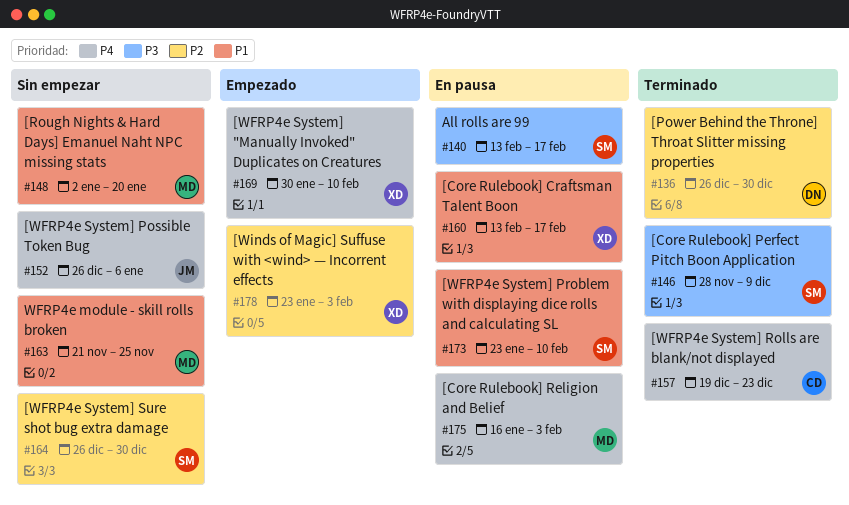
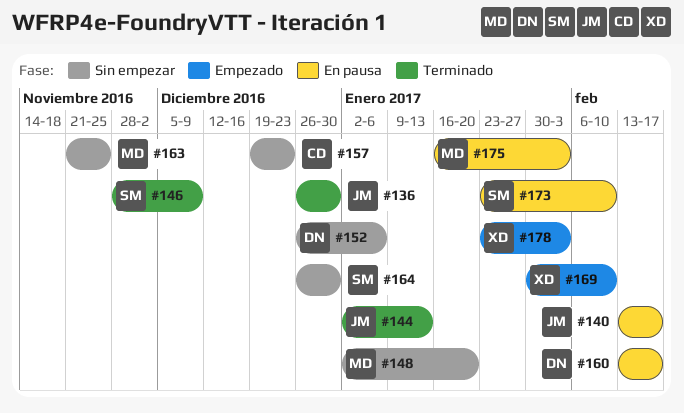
#136, owner: DN -> JM
#140, owner: SM -> JM
#144: none -> present
#152, owner: JM -> DN
#157, status: Terminado -> Sin empezar
#160, owner: XD -> DN

